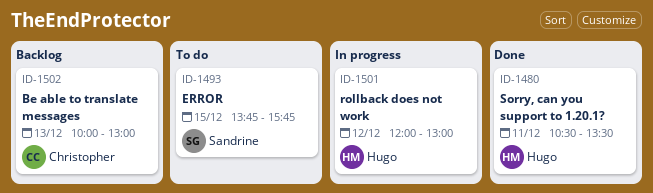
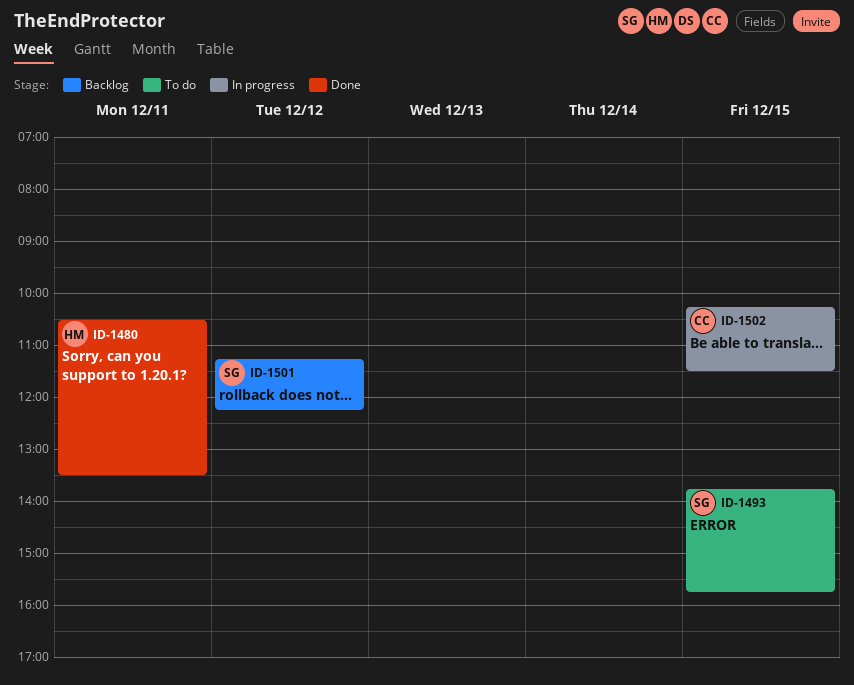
ID-1501, status: In progress -> Backlog
ID-1501, owner: Hugo -> Sandrine
ID-1501, begins: 12:00 -> 11:15
ID-1501, ends: 13:00 -> 12:15
ID-1502, status: Backlog -> In progress
ID-1502, day: Dec 13 -> Dec 15
ID-1502, begins: 10:00 -> 10:15
ID-1502, ends: 13:00 -> 11:30

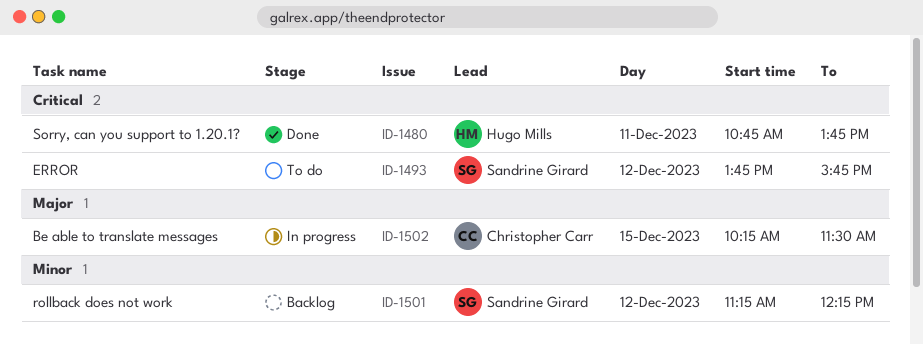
ID-1480, begins: 10:30 -> 10:45
ID-1480, ends: 13:30 -> 13:45
ID-1493, day: Dec 15 -> Dec 12

